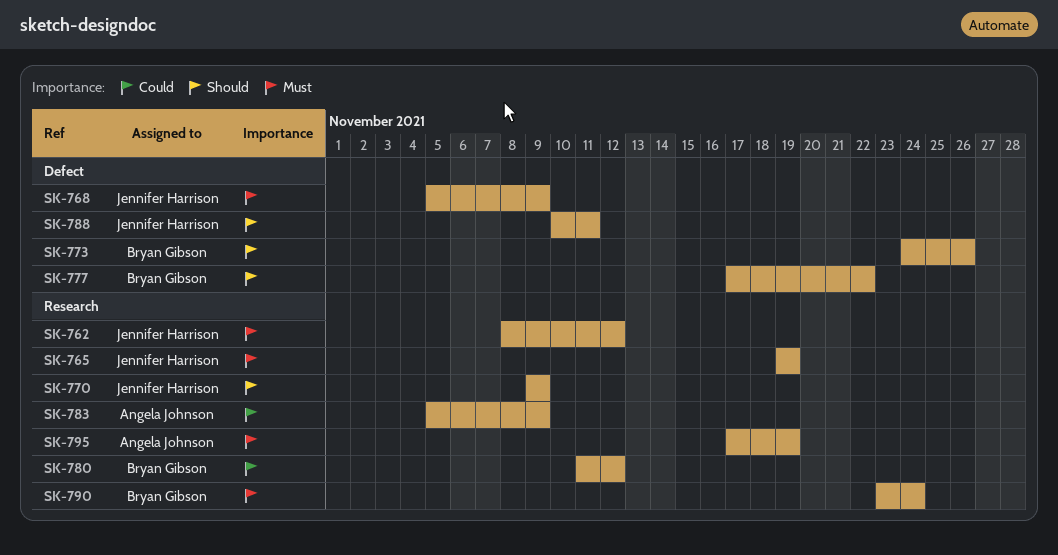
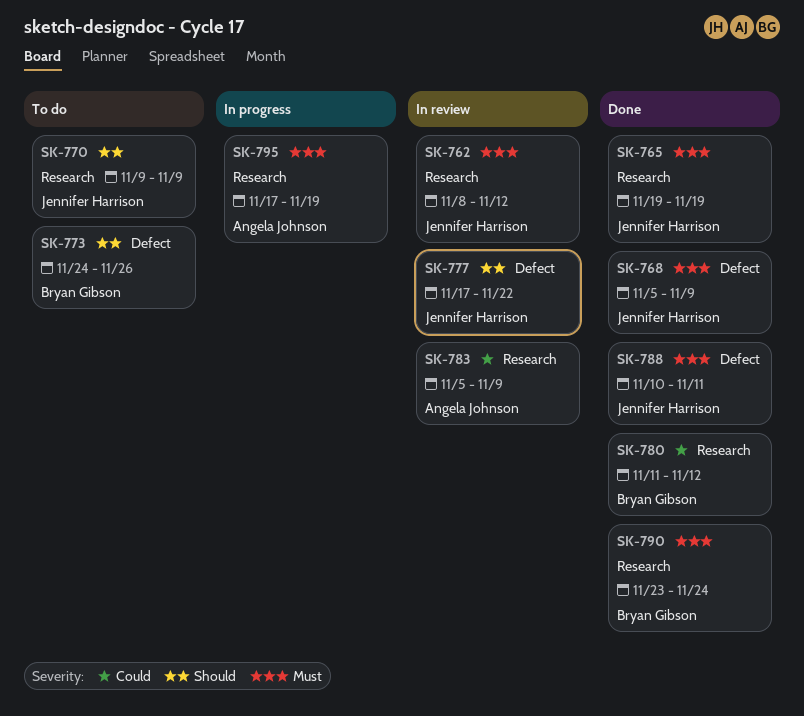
SK-777, owner: Bryan Gibson -> Jennifer Harrison
SK-788, priority: Should -> Must

